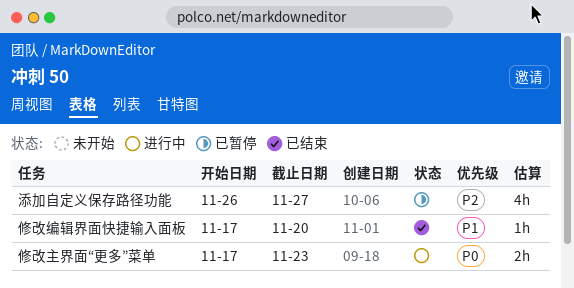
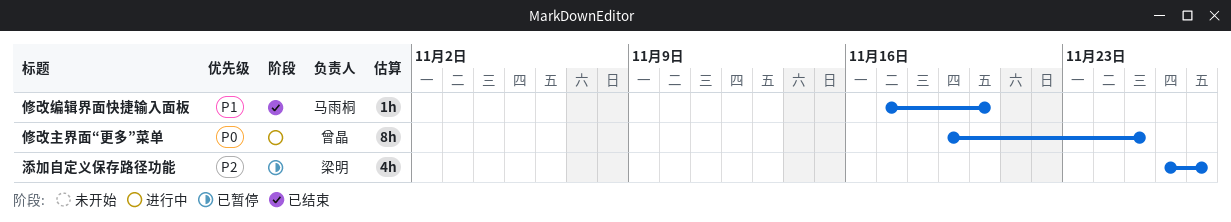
修改主界面“更多”菜单, estimate: 2h -> 8h
修改主界面“更多”菜单, start: Nov 17 -> Nov 19
修改主界面“更多”菜单, due: Nov 23 -> Nov 25

